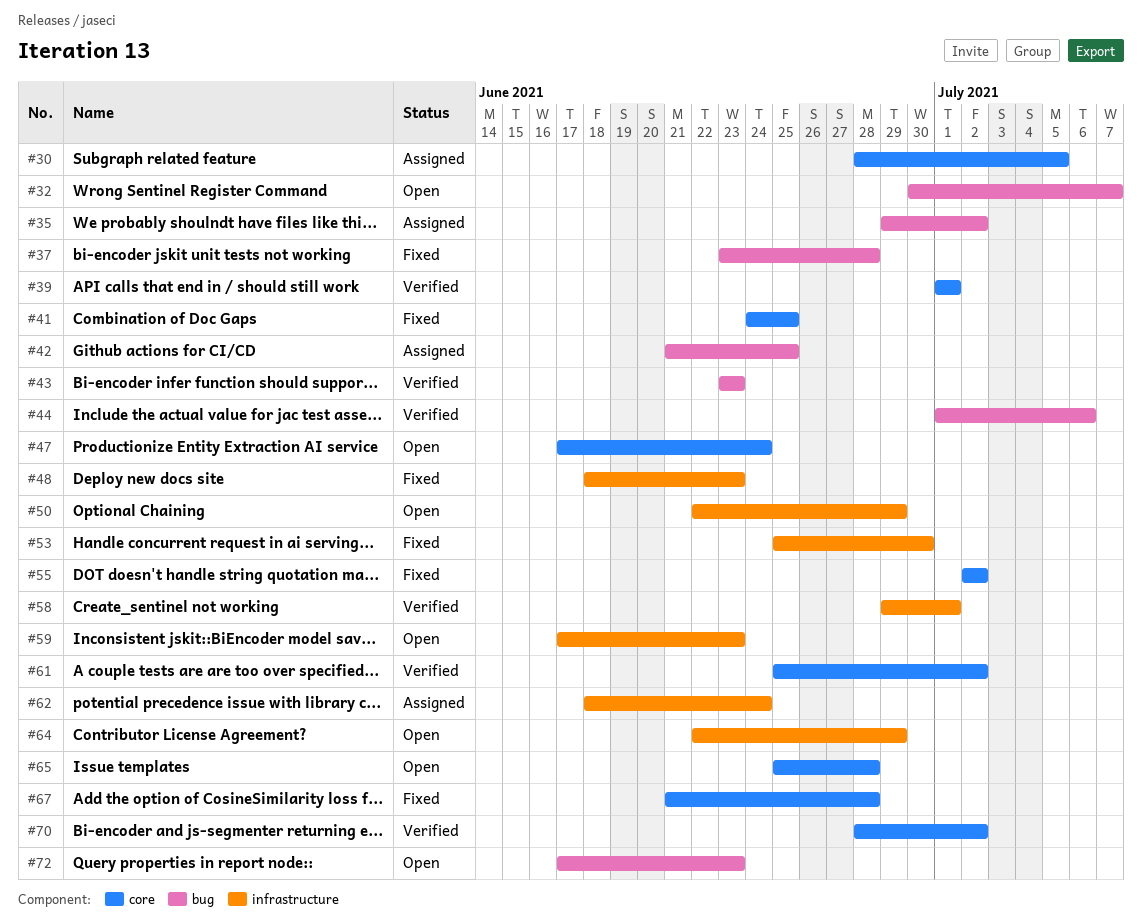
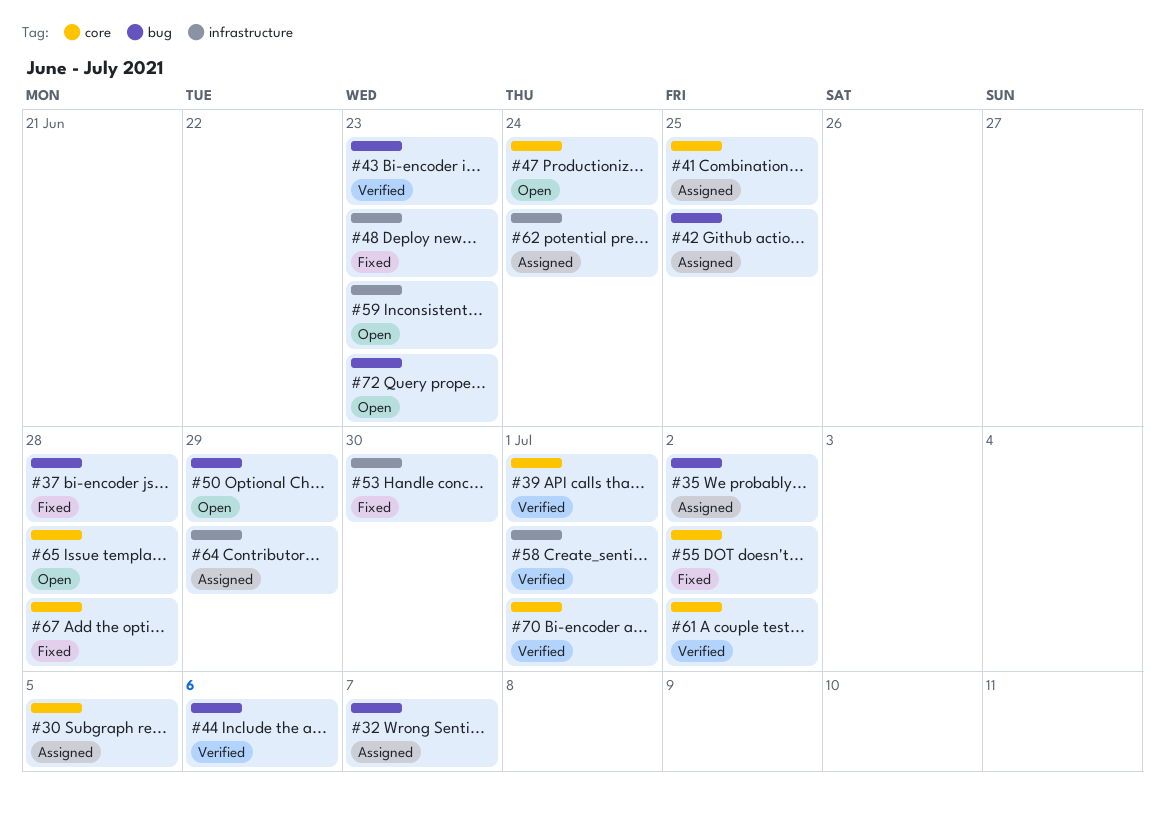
#32, status: Open -> Assigned
#41, status: Fixed -> Assigned
#50, label: infrastructure -> bug
#64, status: Open -> Assigned
#70, due: Jul 2 -> Jul 1

